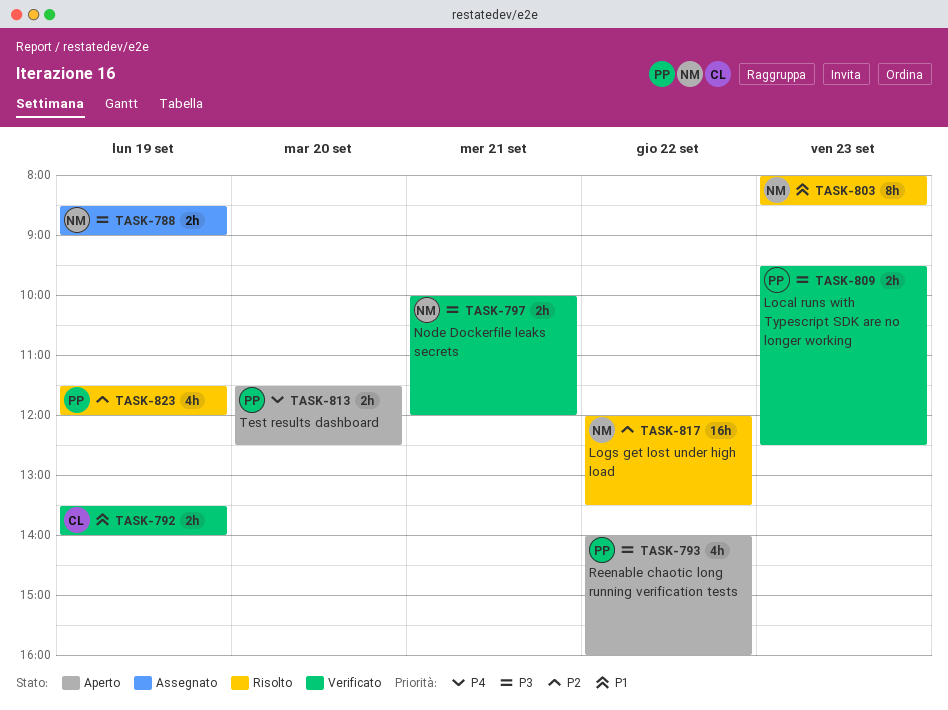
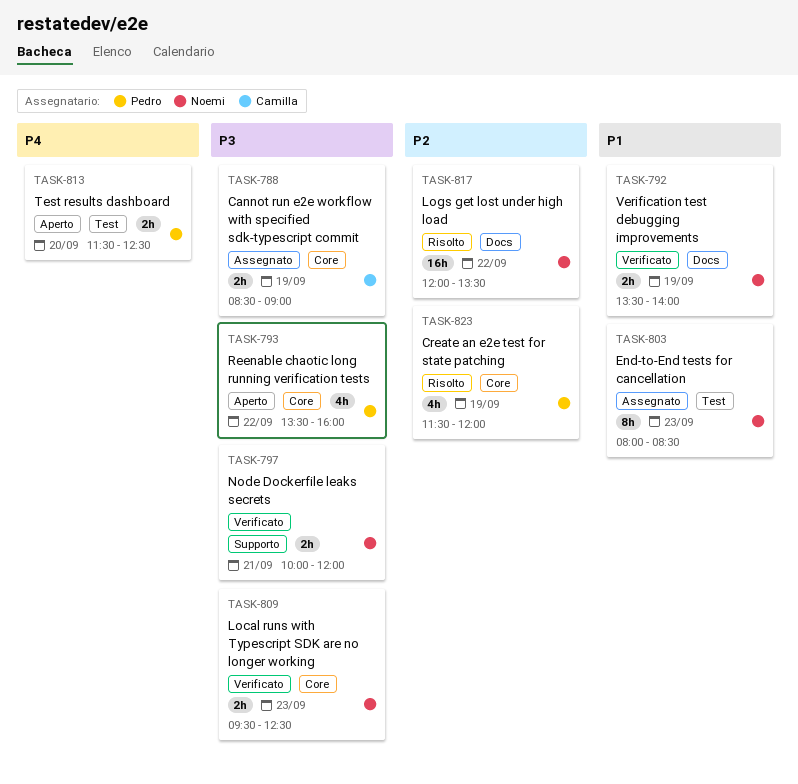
TASK-788, owner: Noemi -> Camilla
TASK-792, owner: Camilla -> Noemi
TASK-793, begins: 14:00 -> 13:30
TASK-803, status: Risolto -> Assegnato
TASK-809, owner: Pedro -> Noemi

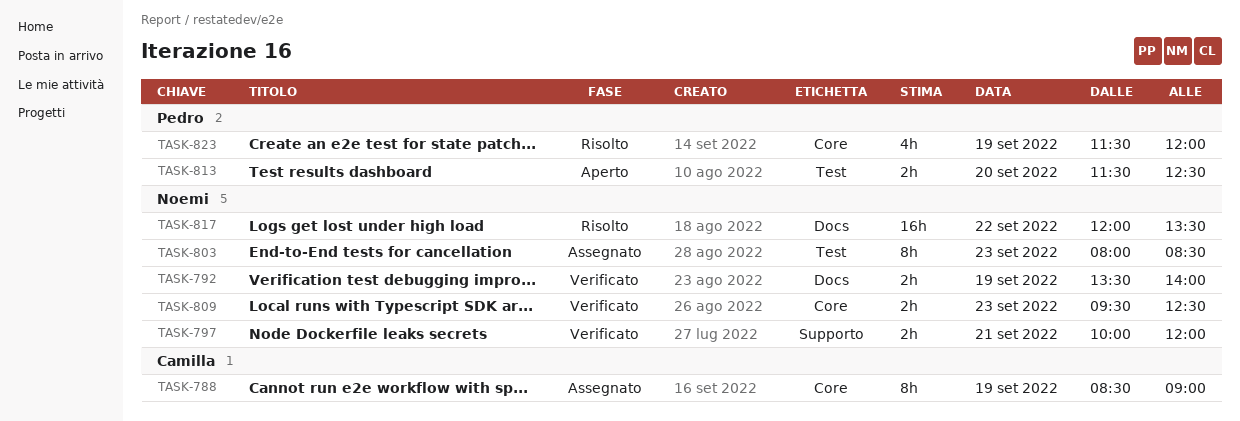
TASK-788, estimate: 2h -> 8h
TASK-793: present -> none

